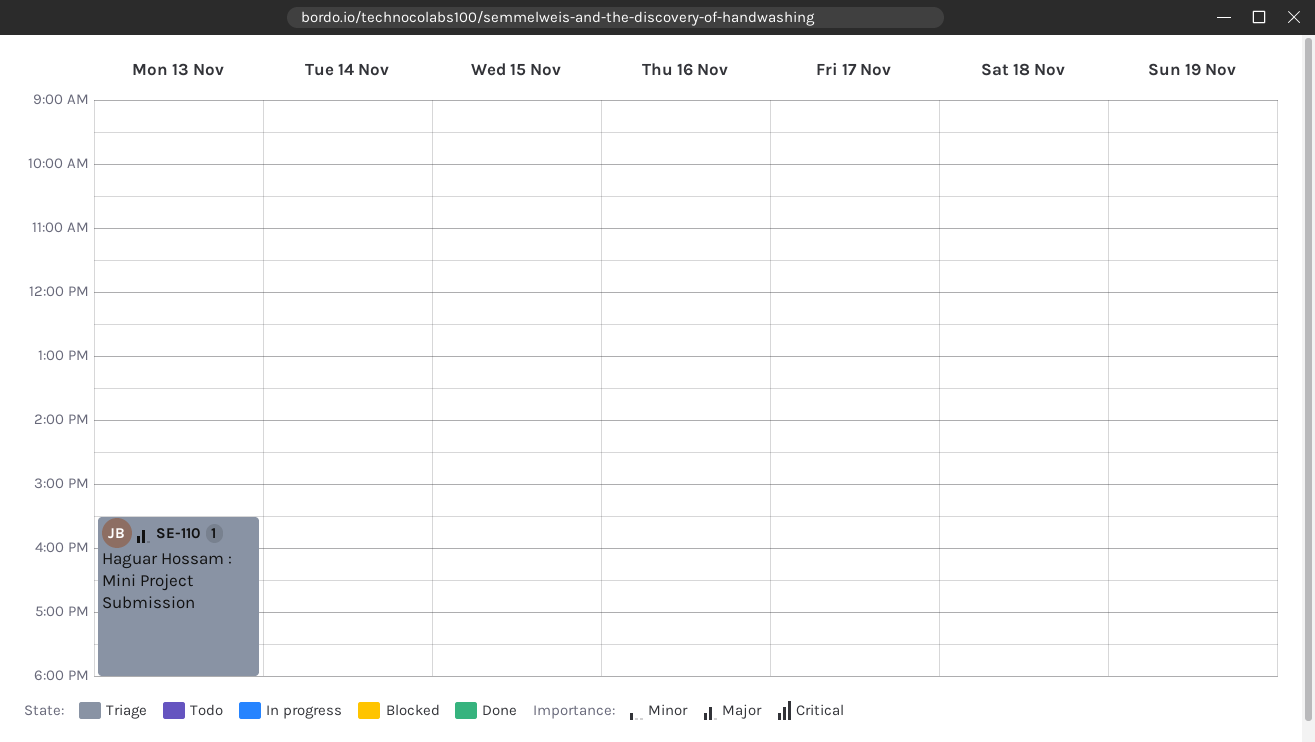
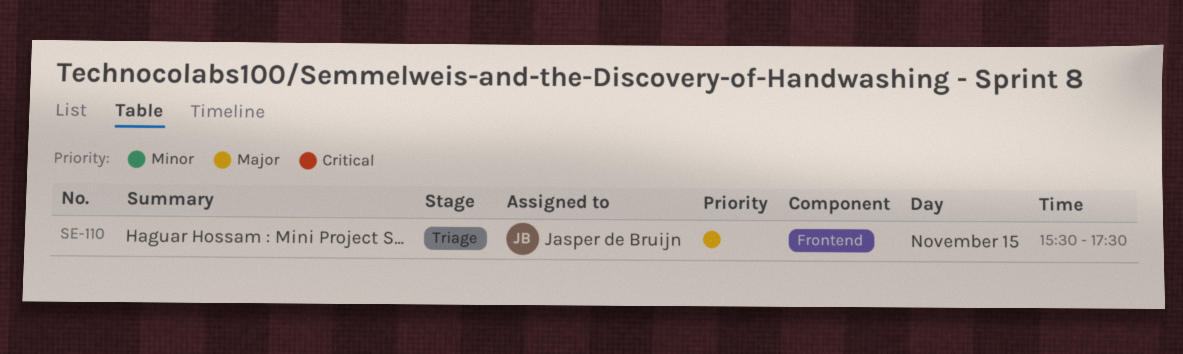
SE-110, day: Nov 13 -> Nov 15
SE-110, ends: 18:00 -> 17:30

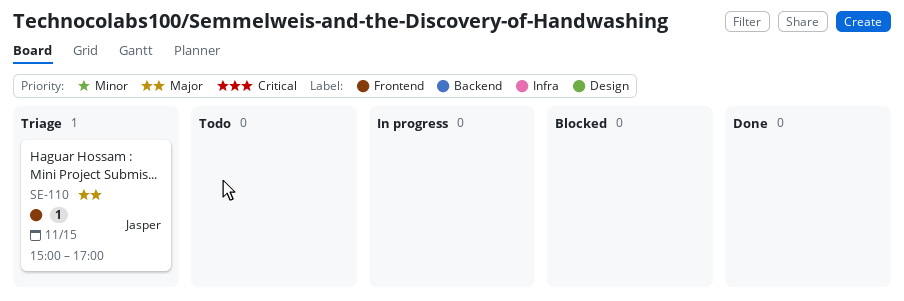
SE-110, begins: 15:30 -> 15:00
SE-110, ends: 17:30 -> 17:00

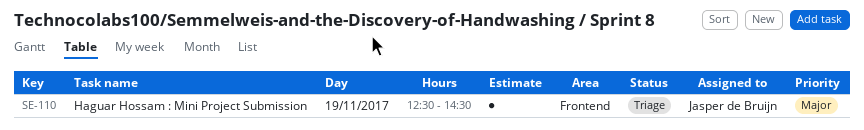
SE-110, day: Nov 15 -> Nov 19
SE-110, begins: 15:00 -> 12:30
SE-110, ends: 17:00 -> 14:30

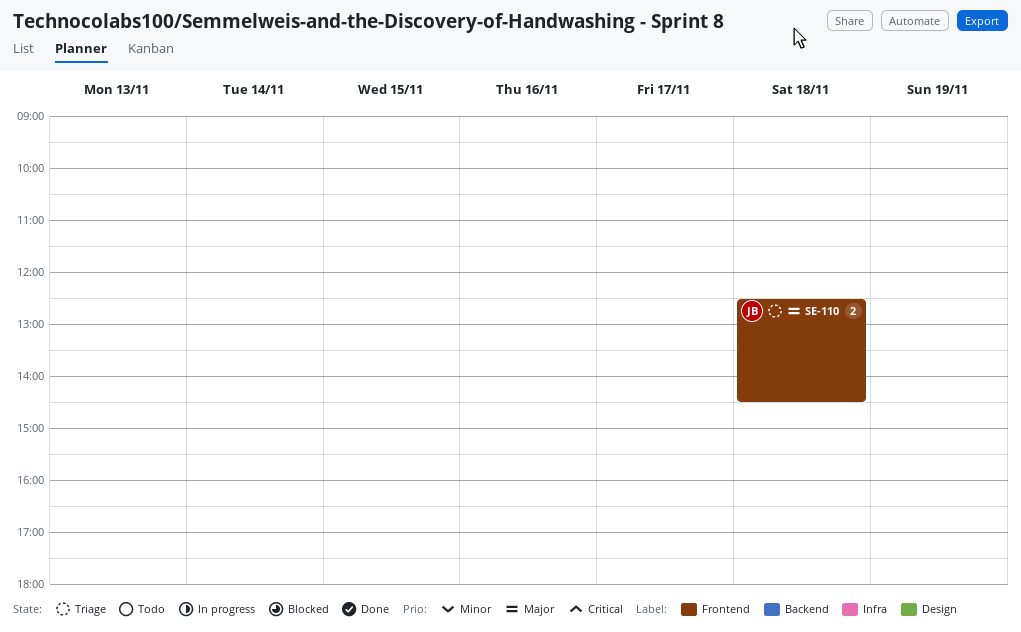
SE-110, estimate: 1 -> 2
SE-110, day: Nov 19 -> Nov 18

